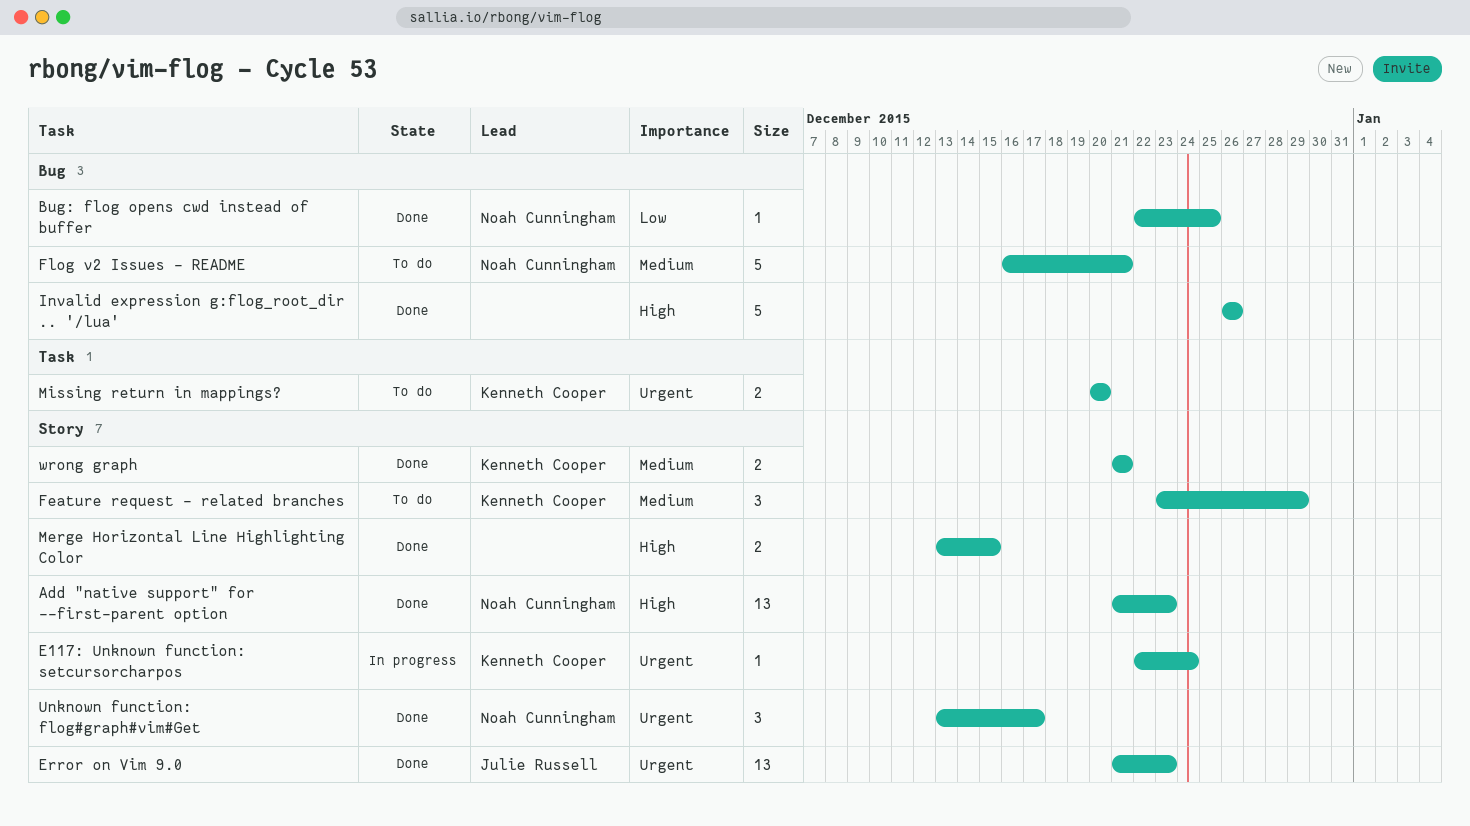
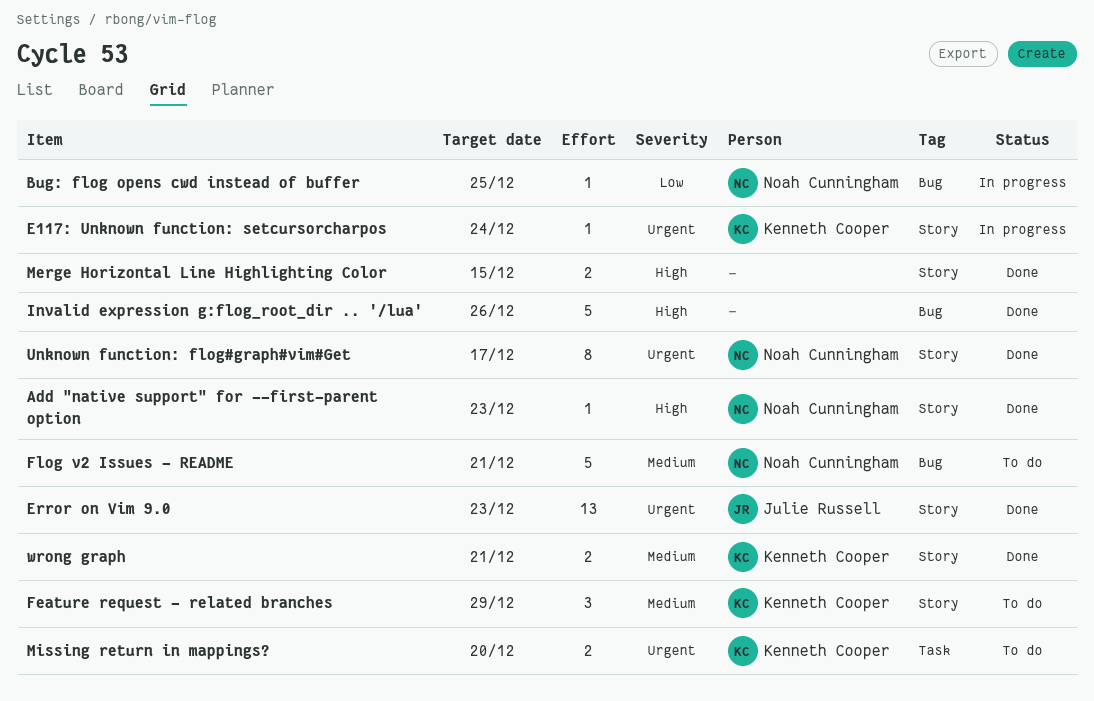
Add "native support" for --first-parent option, estimate: 13 -> 1
Bug: flog opens cwd instead of buffer, status: Done -> In progress
Unknown function: flog#graph#vim#Get, estimate: 3 -> 8

